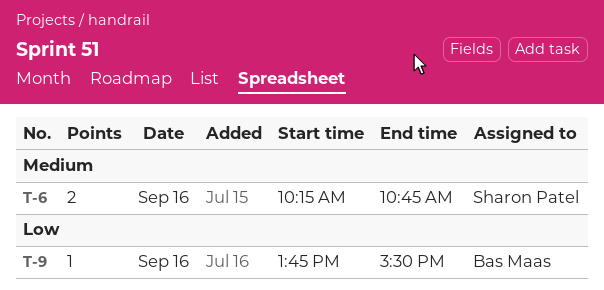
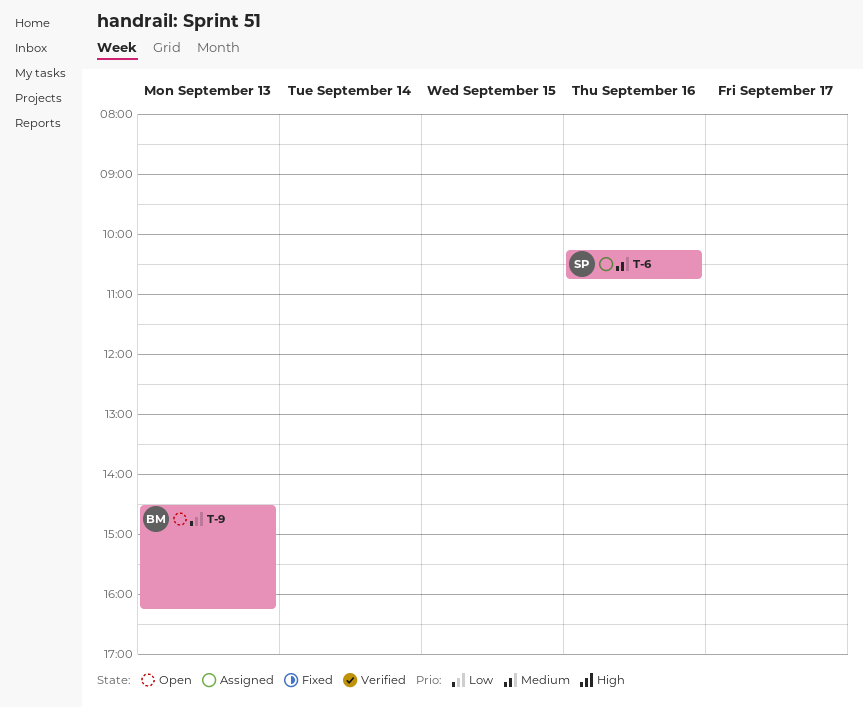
T-9, day: Sep 16 -> Sep 13
T-9, begins: 13:45 -> 14:30
T-9, ends: 15:30 -> 16:15

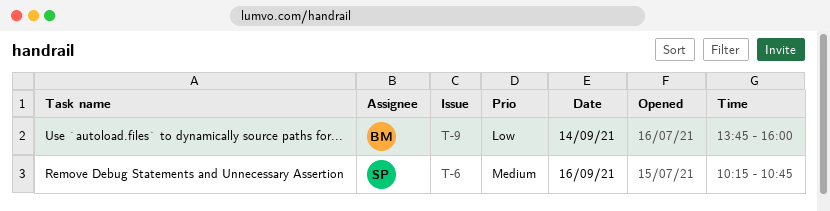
T-9, day: Sep 13 -> Sep 14
T-9, begins: 14:30 -> 13:45
T-9, ends: 16:15 -> 16:00

